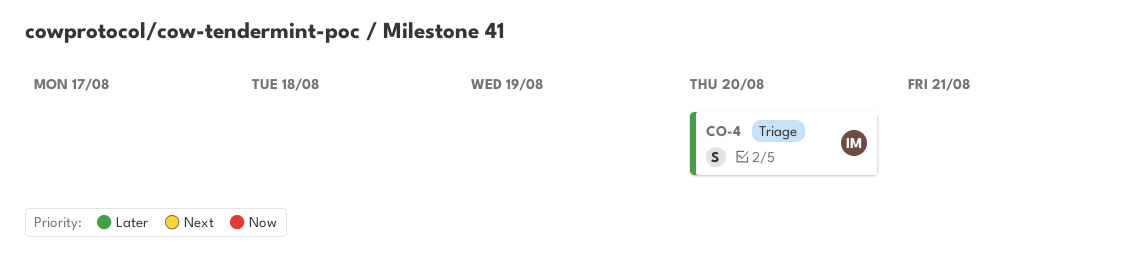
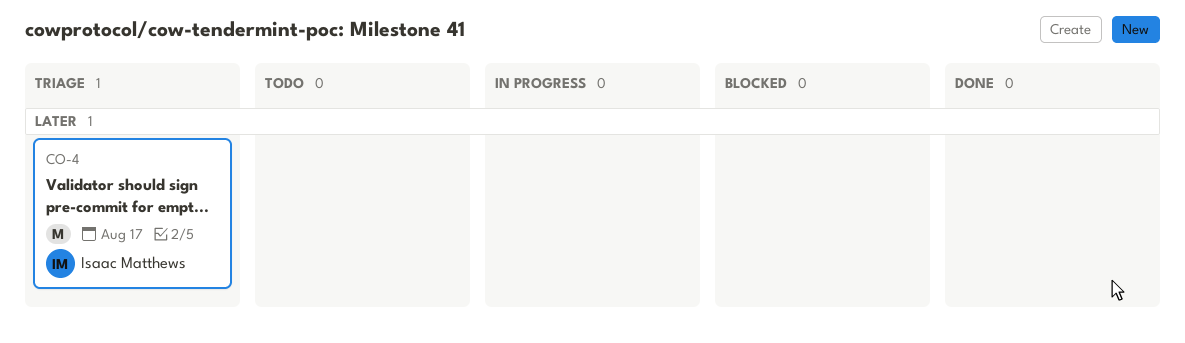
CO-4, estimate: S -> M
CO-4, due: Aug 20 -> Aug 17

